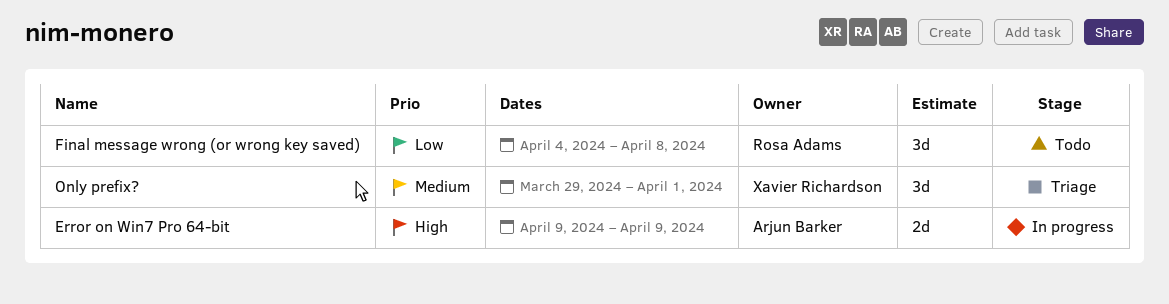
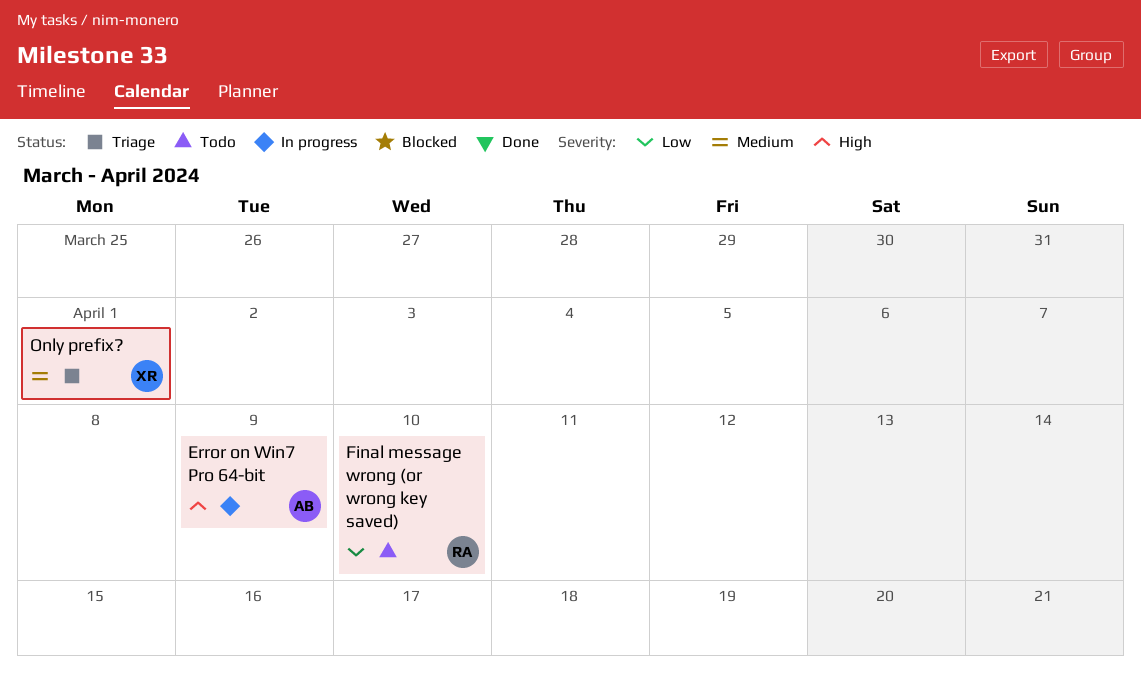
Final message wrong (or wrong key saved), due: Apr 8 -> Apr 10

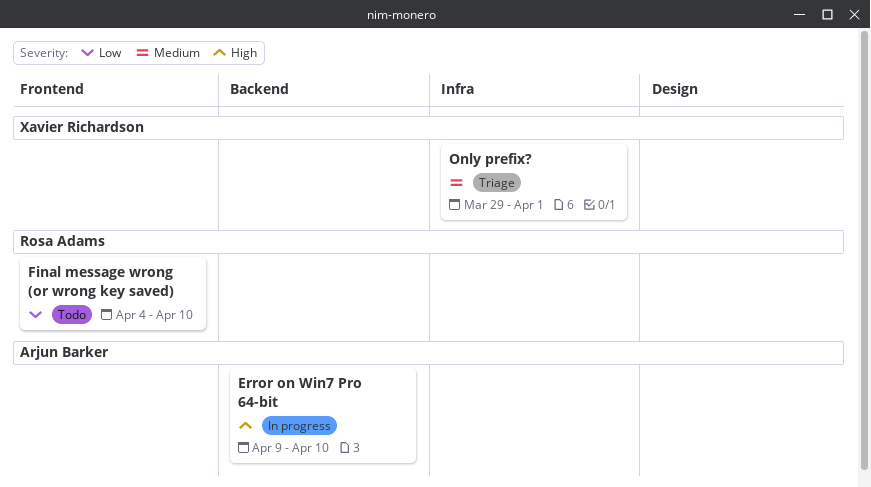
Error on Win7 Pro 64-bit, due: Apr 9 -> Apr 10

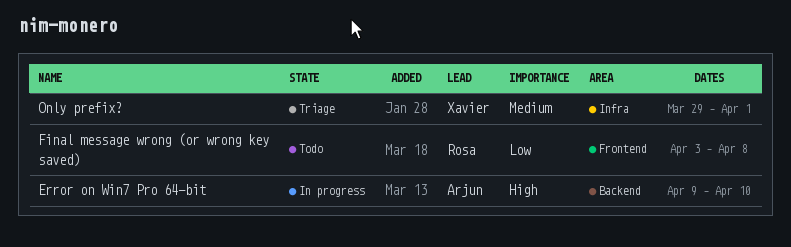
Final message wrong (or wrong key saved), start: Apr 4 -> Apr 3
Final message wrong (or wrong key saved), due: Apr 10 -> Apr 8

